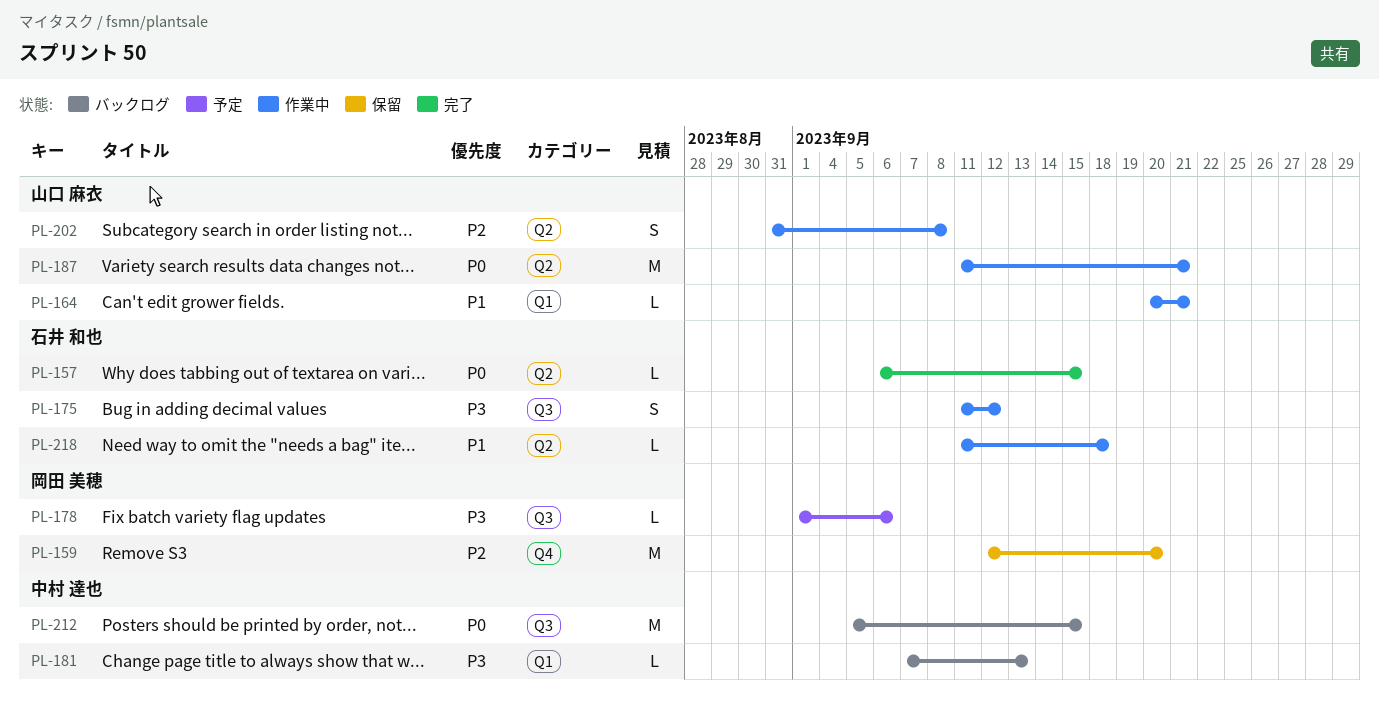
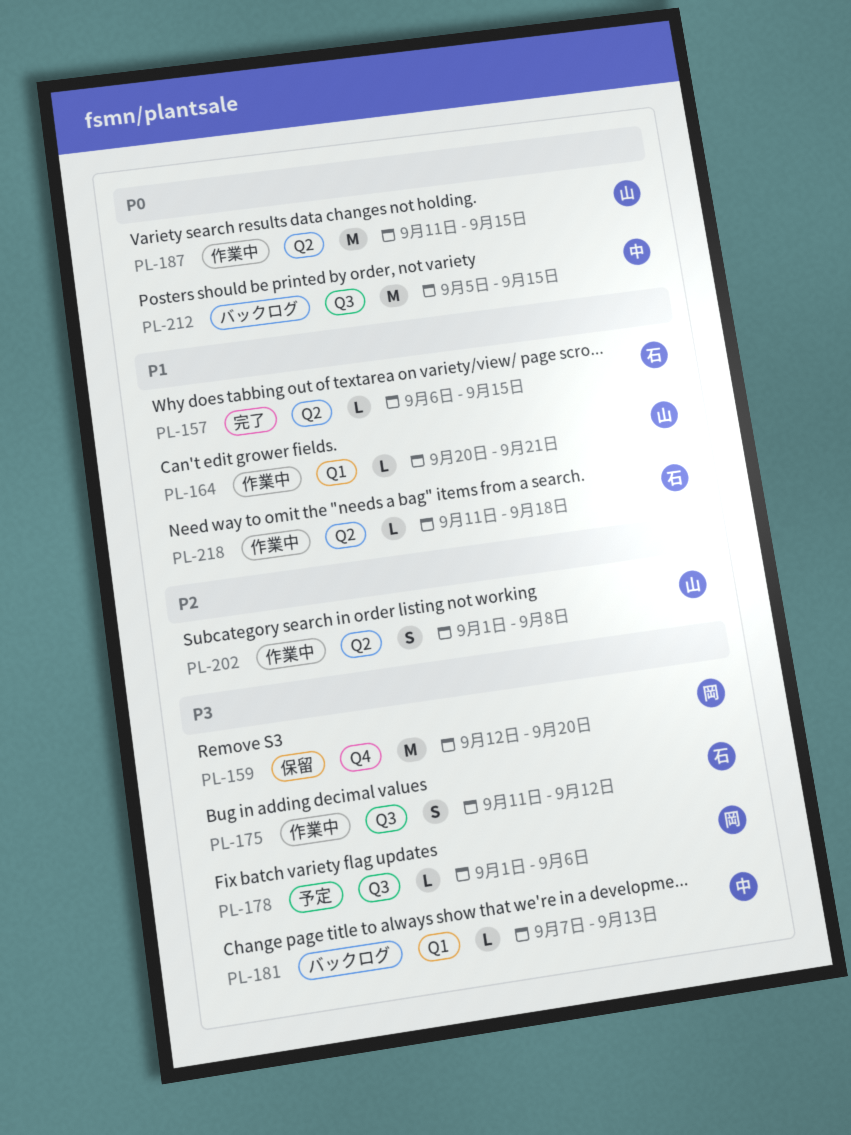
PL-157, priority: P0 -> P1
PL-159, priority: P2 -> P3
PL-187, due: Sep 21 -> Sep 15
PL-202, start: Aug 31 -> Sep 1

